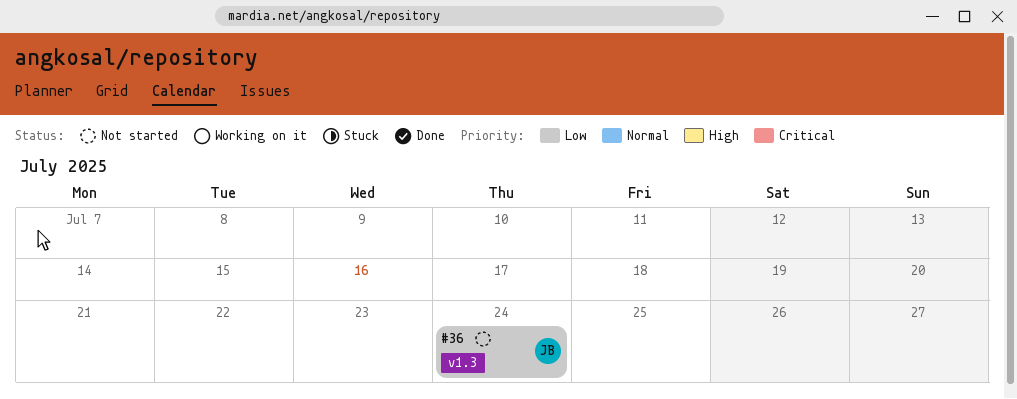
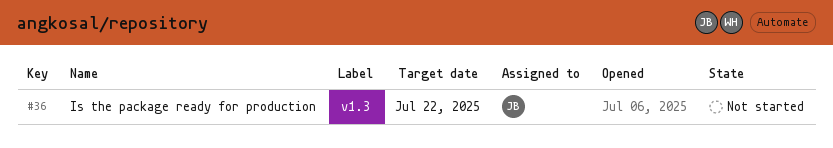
#36, due: Jul 24 -> Jul 22

